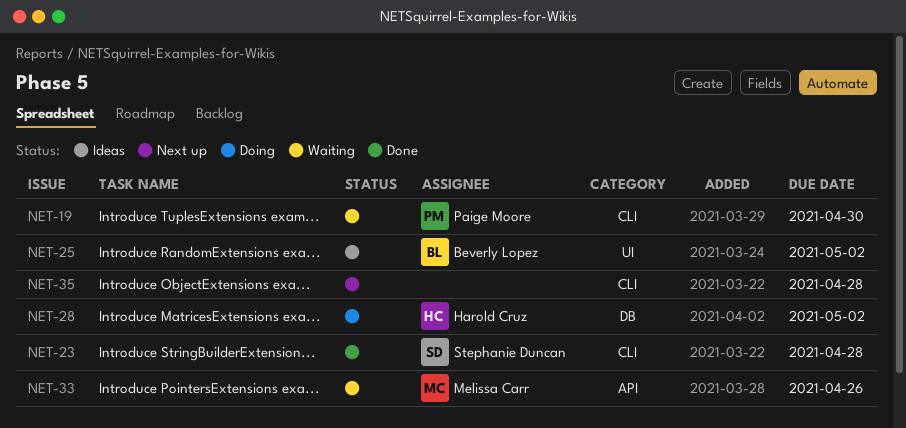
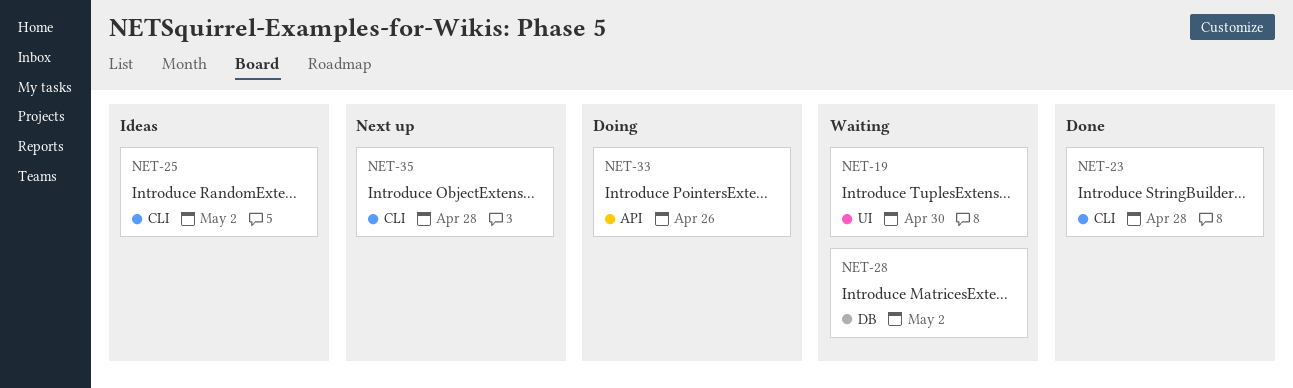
NET-19, label: CLI -> UI
NET-25, label: UI -> CLI
NET-28, status: Doing -> Waiting
NET-33, status: Waiting -> Doing

